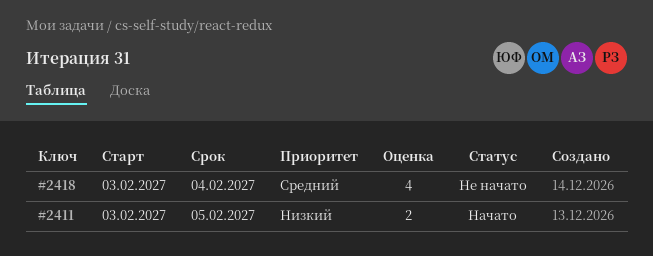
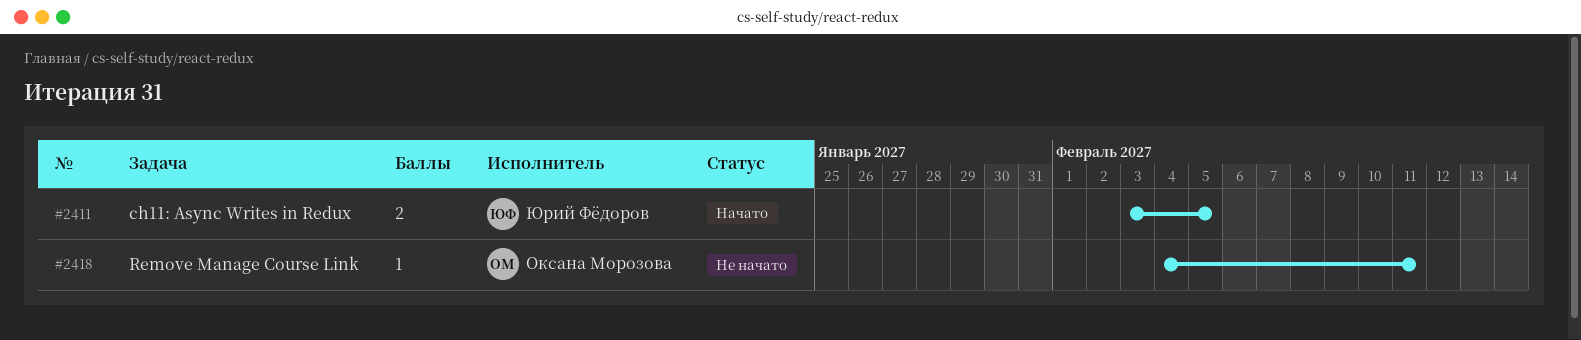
#2418, estimate: 4 -> 1
#2418, start: Feb 3 -> Feb 4
#2418, due: Feb 4 -> Feb 11

